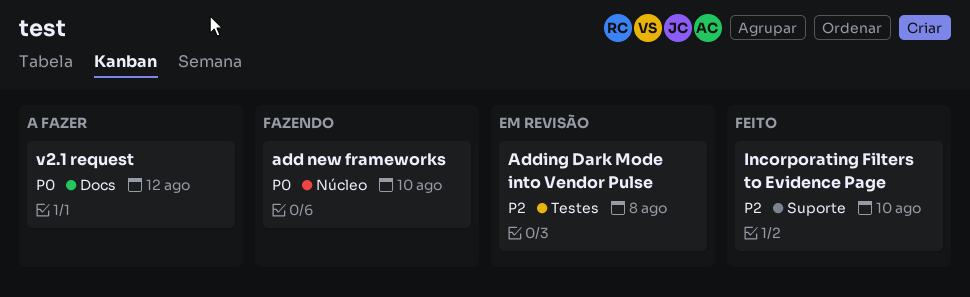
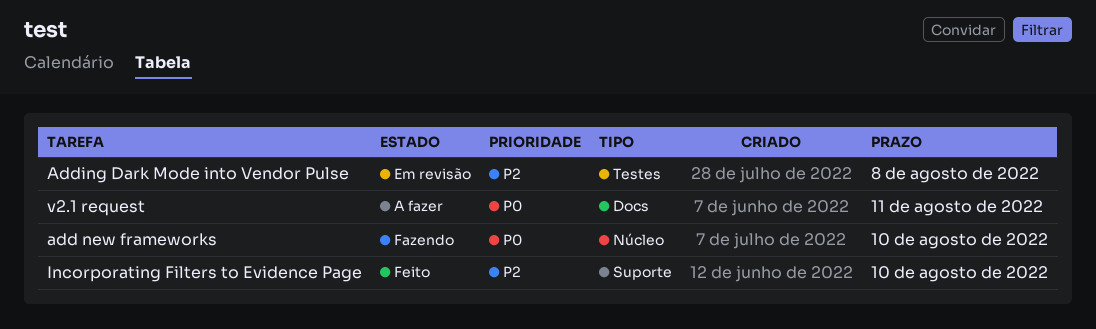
v2.1 request, due: Aug 12 -> Aug 11

